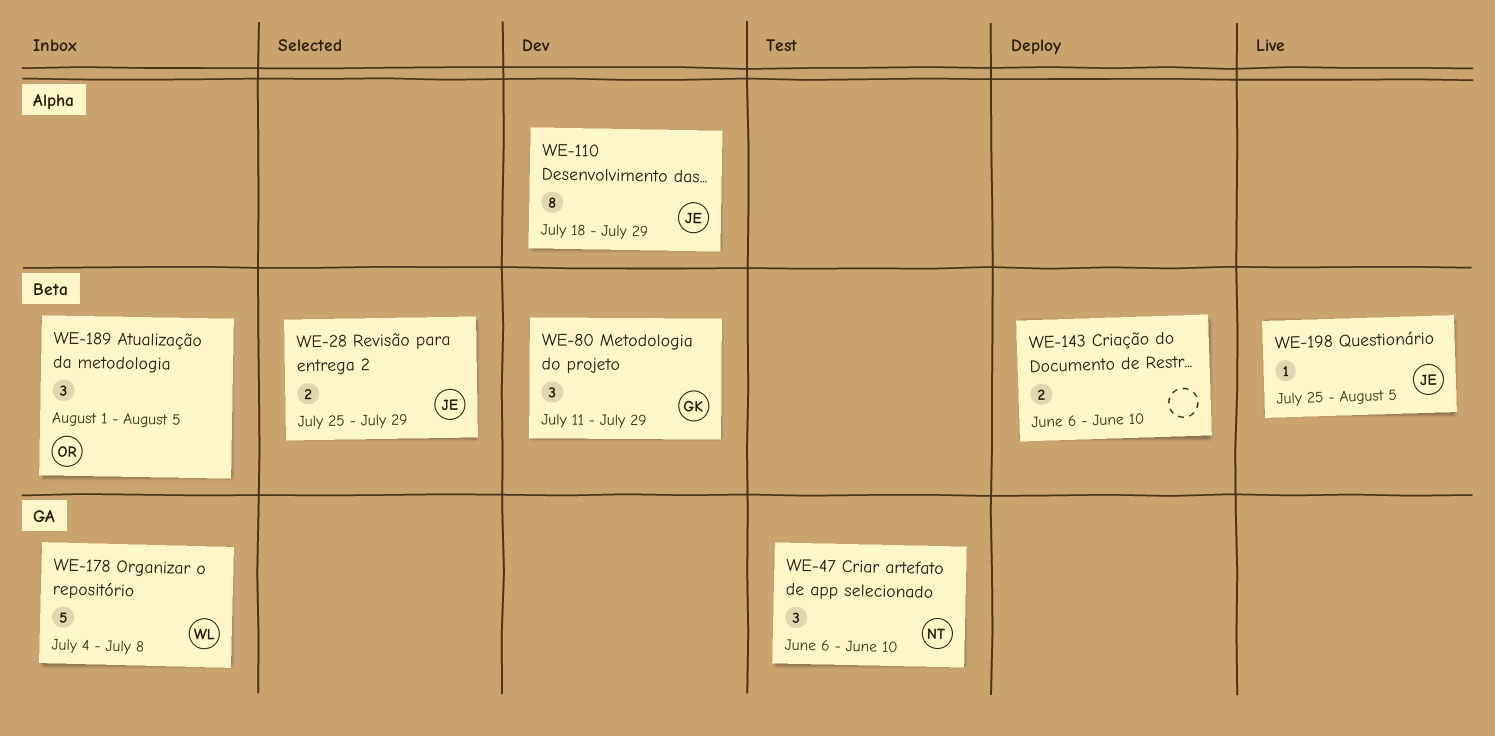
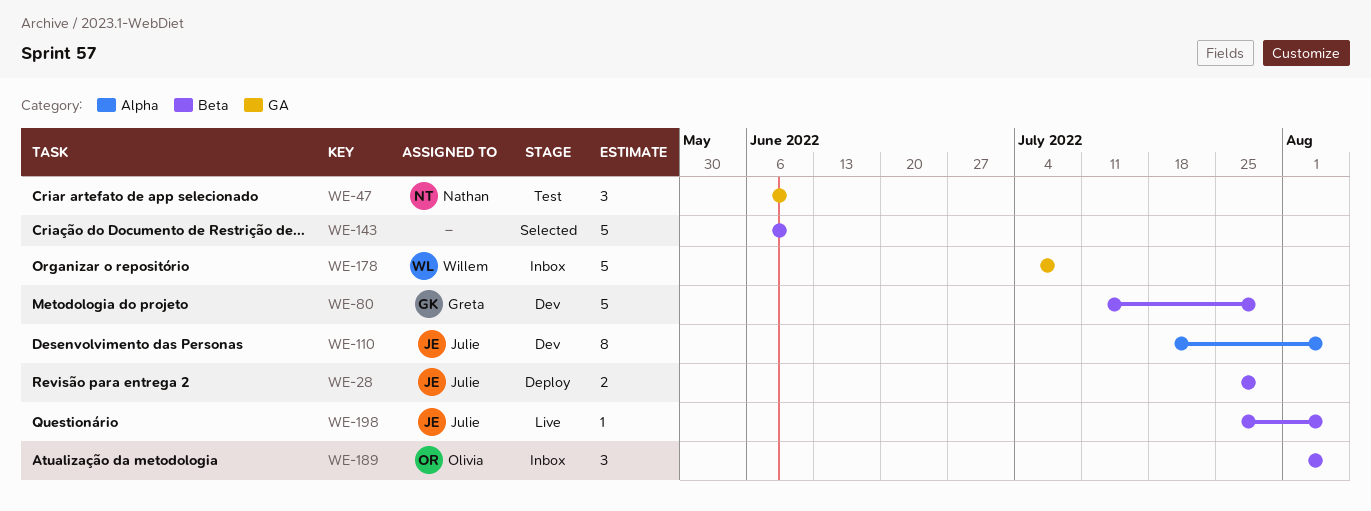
WE-28, status: Selected -> Deploy
WE-80, estimate: 3 -> 5
WE-110, due: Jul 29 -> Aug 5
WE-143, status: Deploy -> Selected
WE-143, estimate: 2 -> 5

